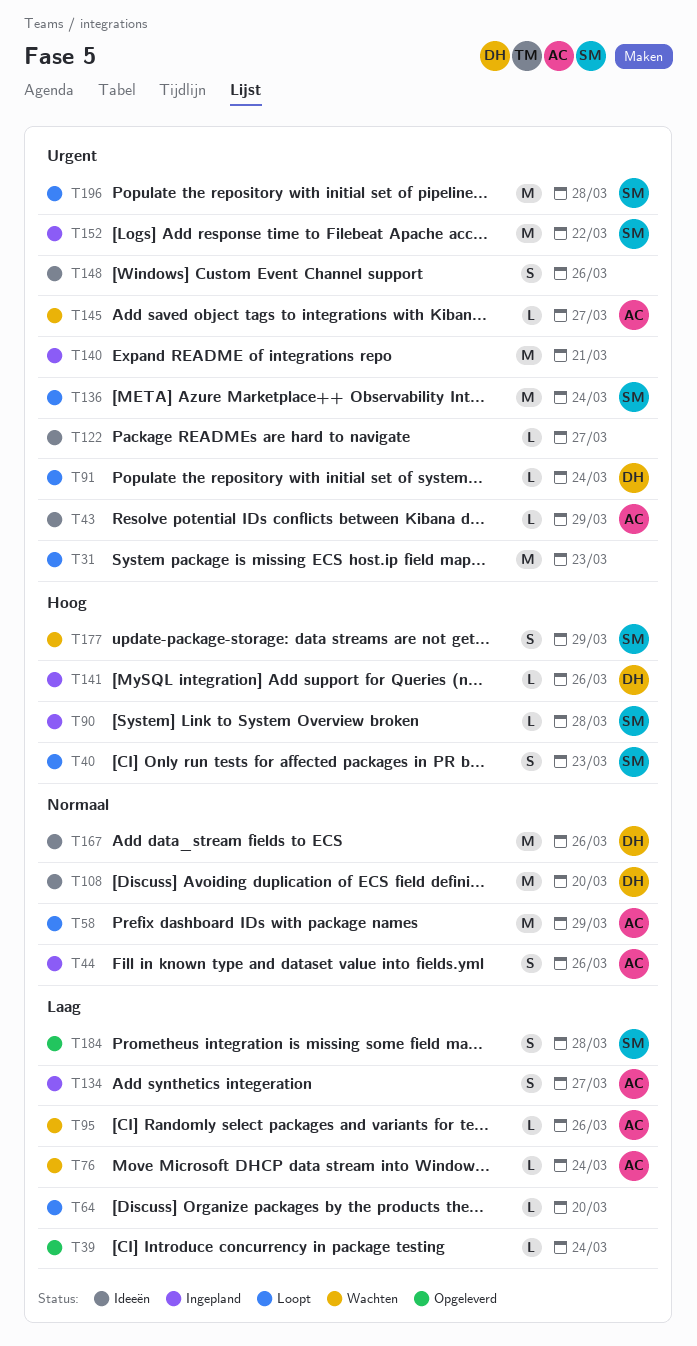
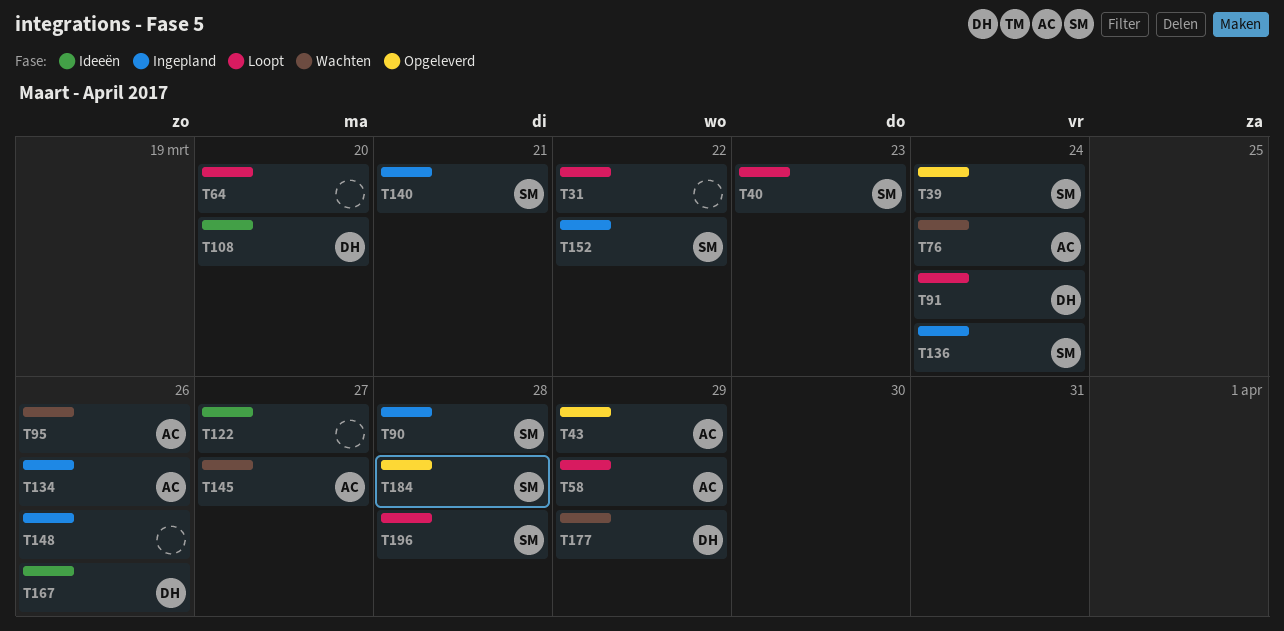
T31, due: Mar 23 -> Mar 22
T39, owner: none -> SM
T43, status: Ideeën -> Opgeleverd
T44: present -> none
T134, due: Mar 27 -> Mar 26
T136, status: Loopt -> Ingepland
T140, owner: none -> SM
T141: present -> none
T148, status: Ideeën -> Ingepland
T177, owner: SM -> DH

